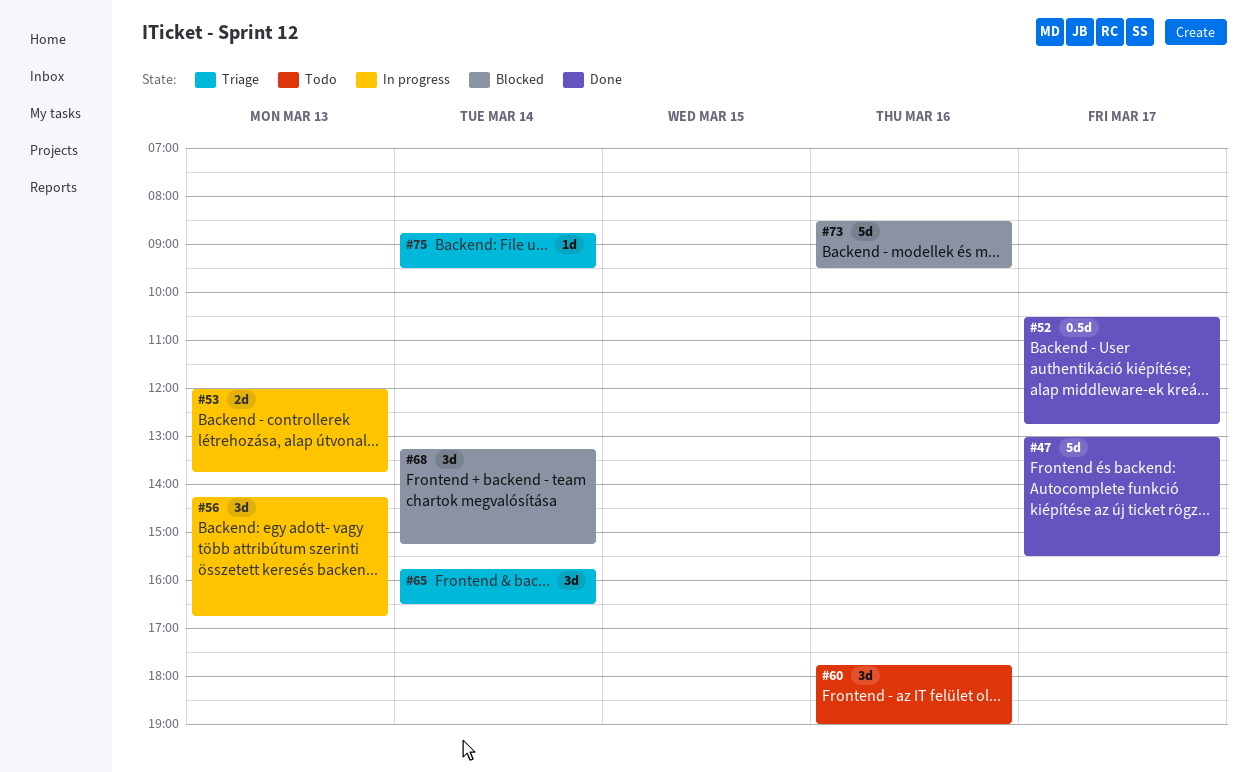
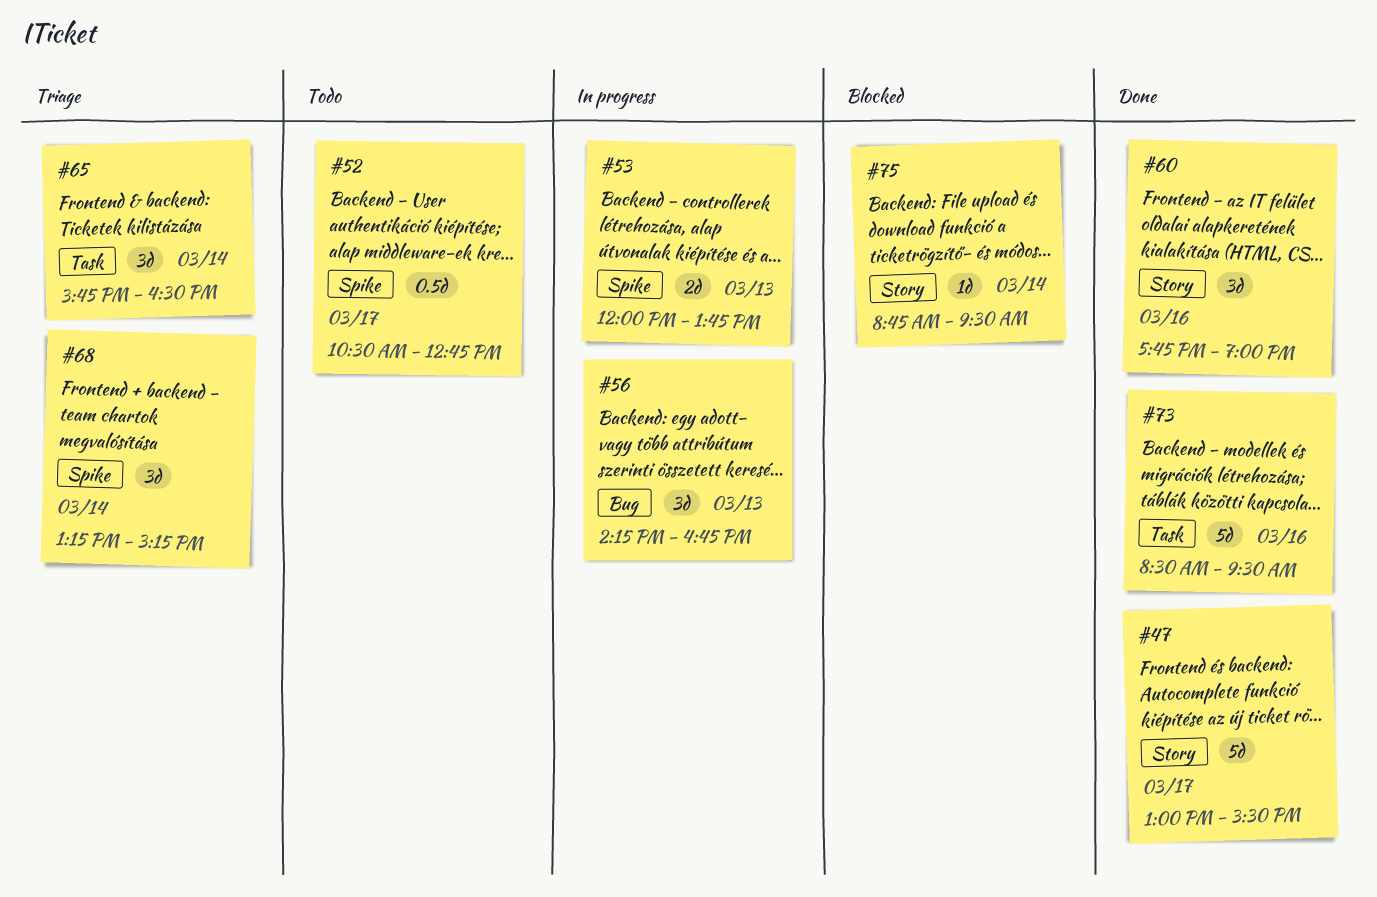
#52, status: Done -> Todo
#60, status: Todo -> Done
#68, status: Blocked -> Triage
#73, status: Blocked -> Done
#75, status: Triage -> Blocked

